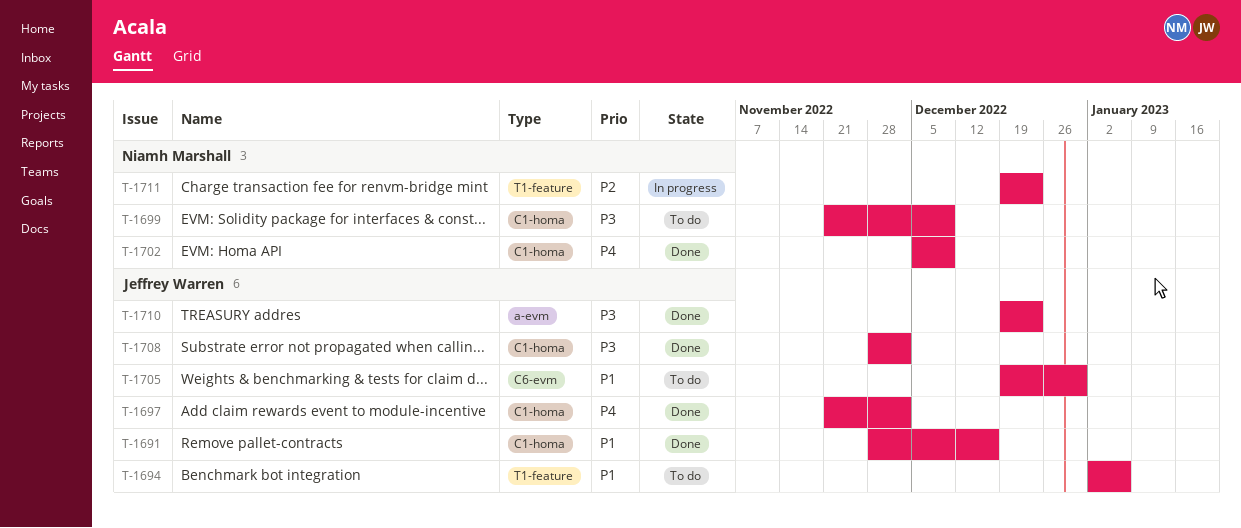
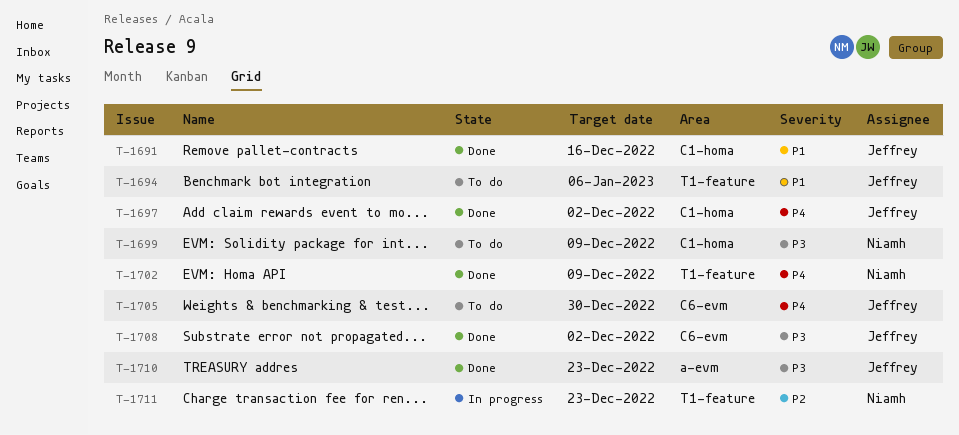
T-1702, label: C1-homa -> T1-feature
T-1705, priority: P1 -> P4
T-1708, label: C1-homa -> C6-evm

